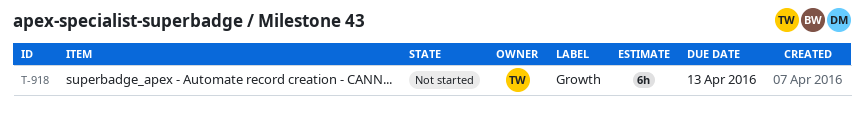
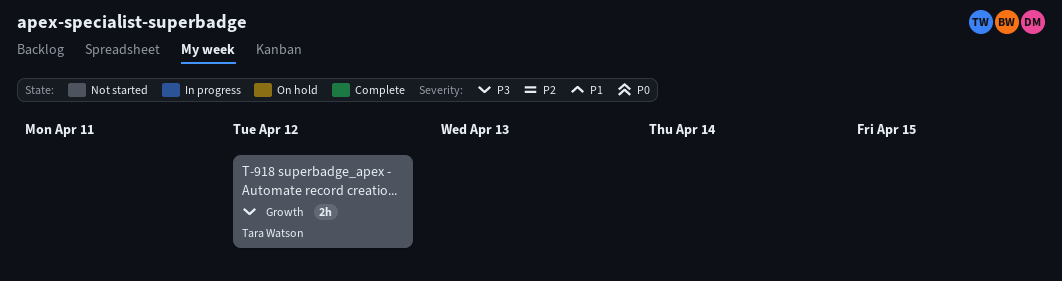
T-918, estimate: 6h -> 2h
T-918, due: Apr 13 -> Apr 12

